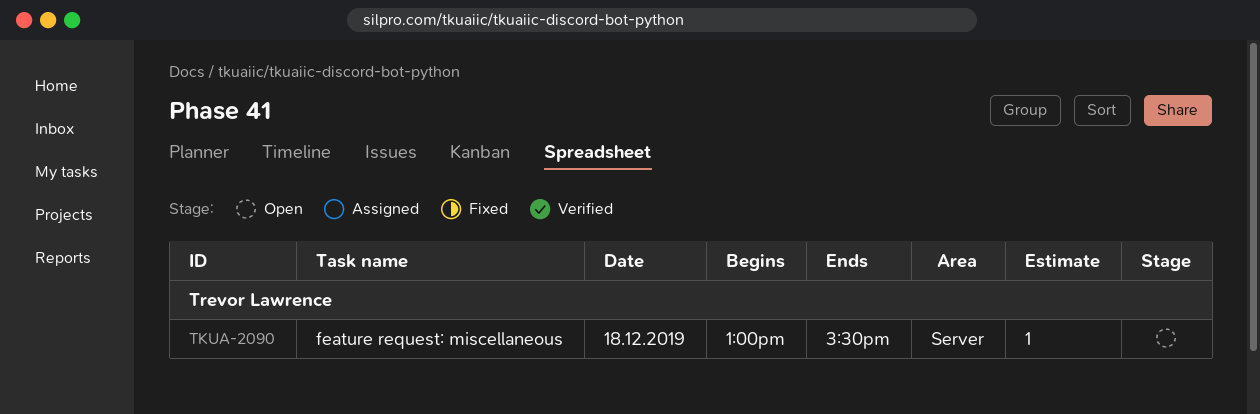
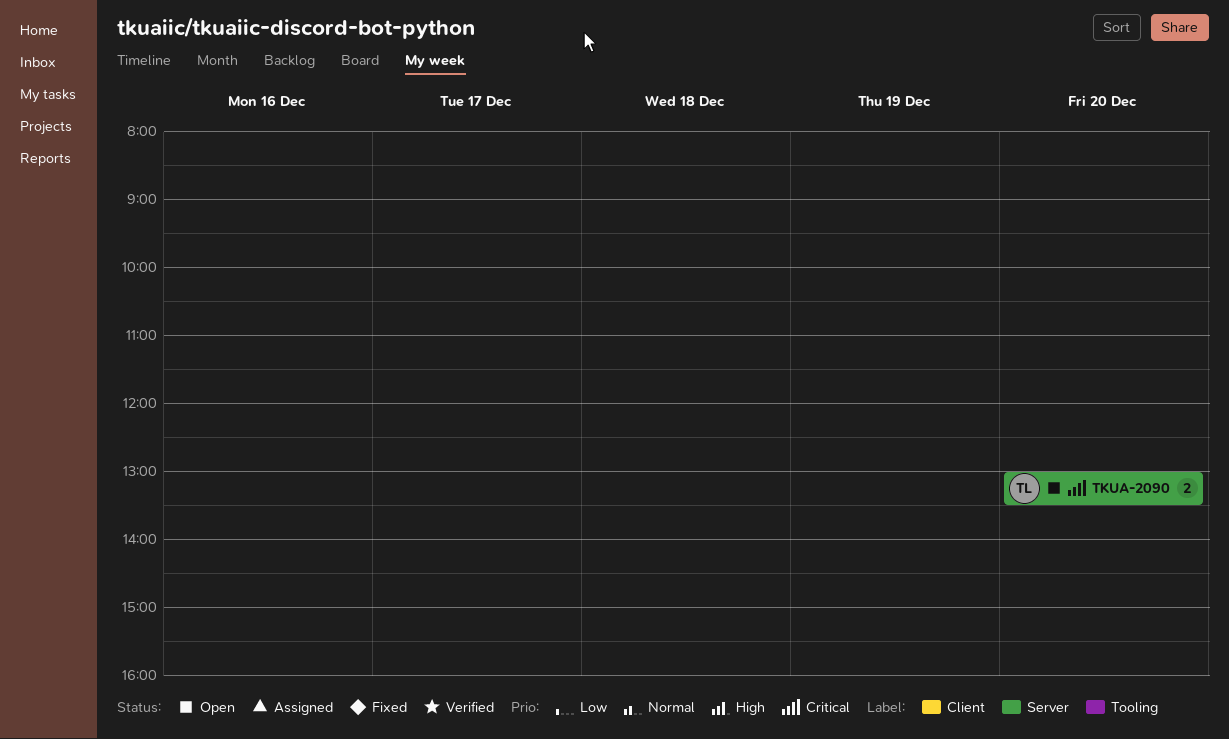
TKUA-2090, estimate: 1 -> 2
TKUA-2090, day: Dec 18 -> Dec 20
TKUA-2090, ends: 15:30 -> 13:30

